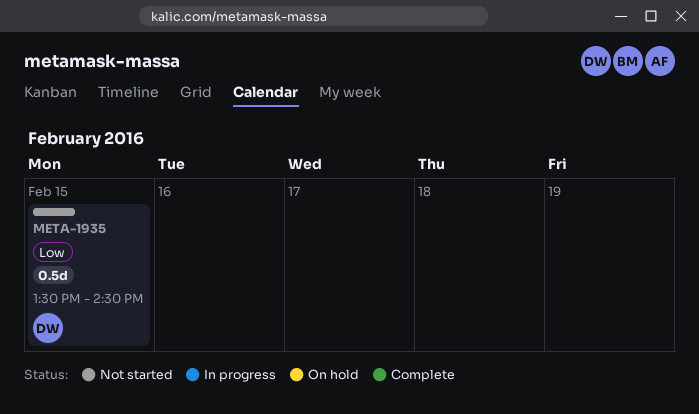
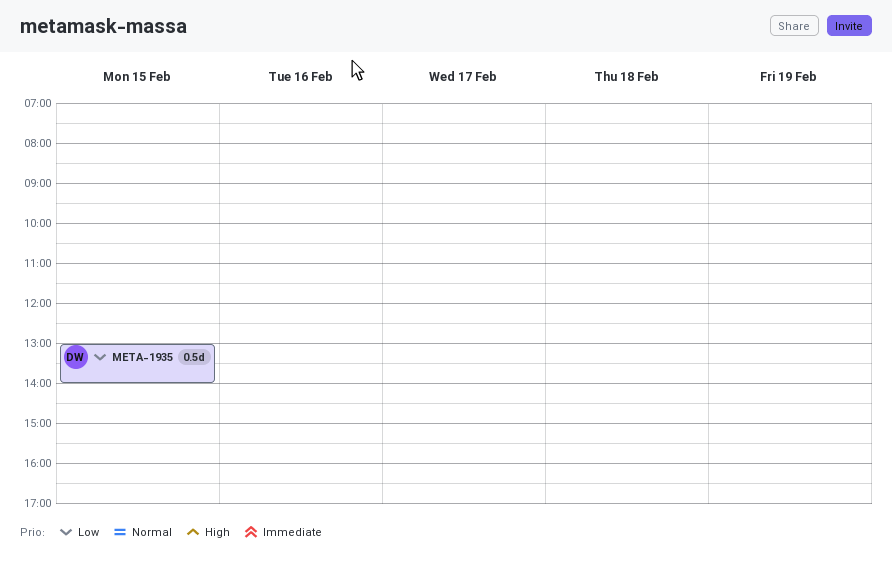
META-1935, begins: 13:30 -> 13:00
META-1935, ends: 14:30 -> 14:00

